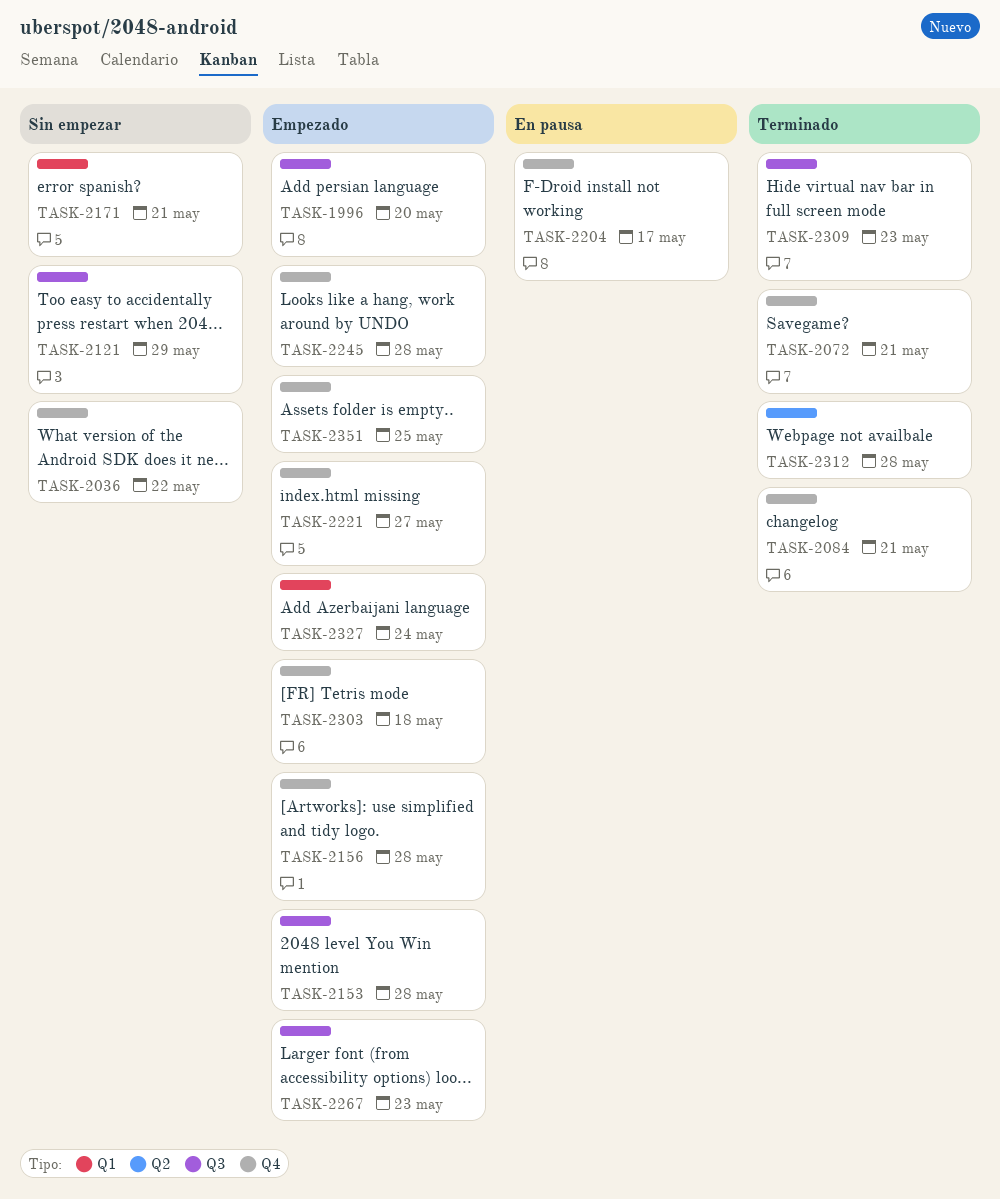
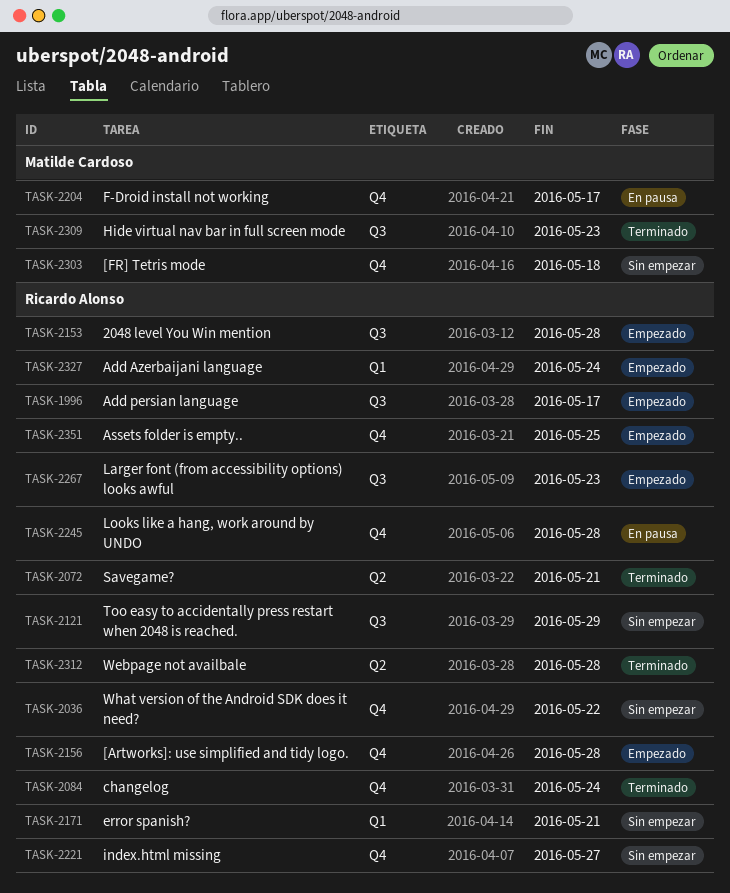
TASK-1996, due: May 20 -> May 17
TASK-2072, label: Q4 -> Q2
TASK-2084, due: May 21 -> May 24
TASK-2221, status: Empezado -> Sin empezar
TASK-2245, status: Empezado -> En pausa
TASK-2303, status: Empezado -> Sin empezar

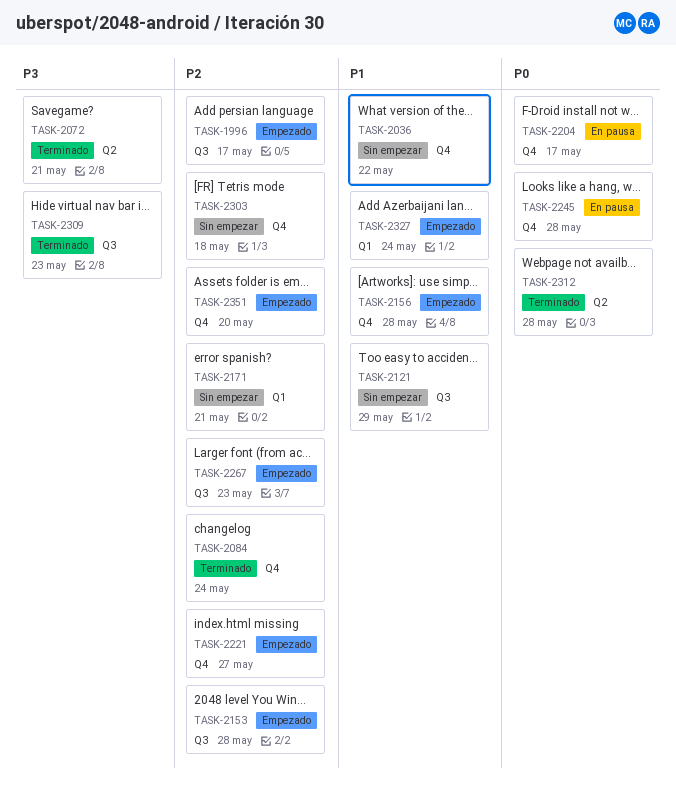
TASK-2221, status: Sin empezar -> Empezado
TASK-2351, due: May 25 -> May 20

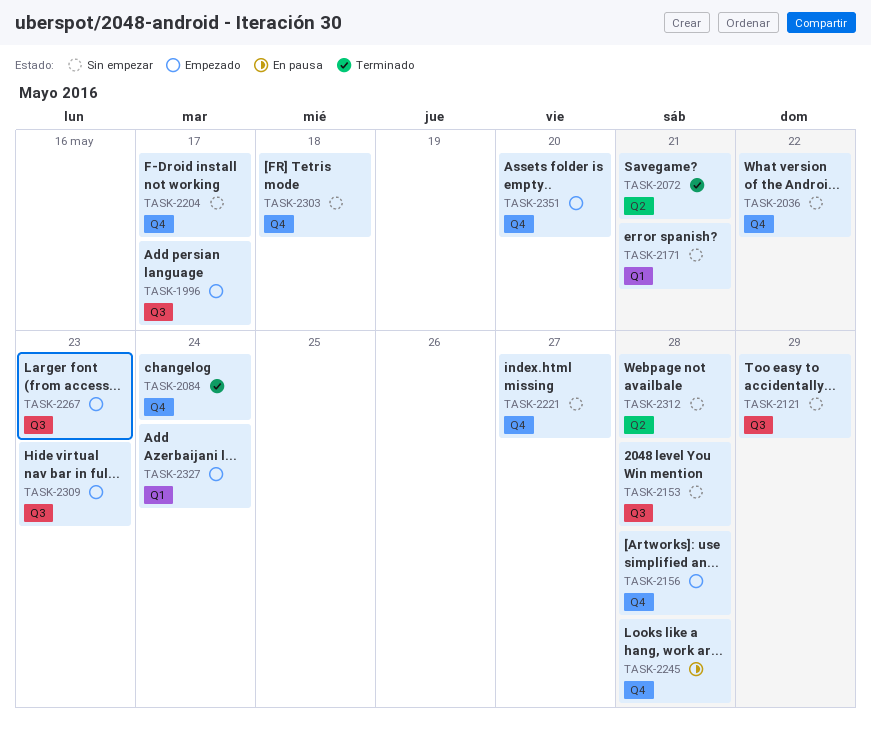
TASK-2153, status: Empezado -> Sin empezar
TASK-2204, status: En pausa -> Sin empezar
TASK-2221, status: Empezado -> Sin empezar
TASK-2309, status: Terminado -> Empezado
TASK-2312, status: Terminado -> Sin empezar

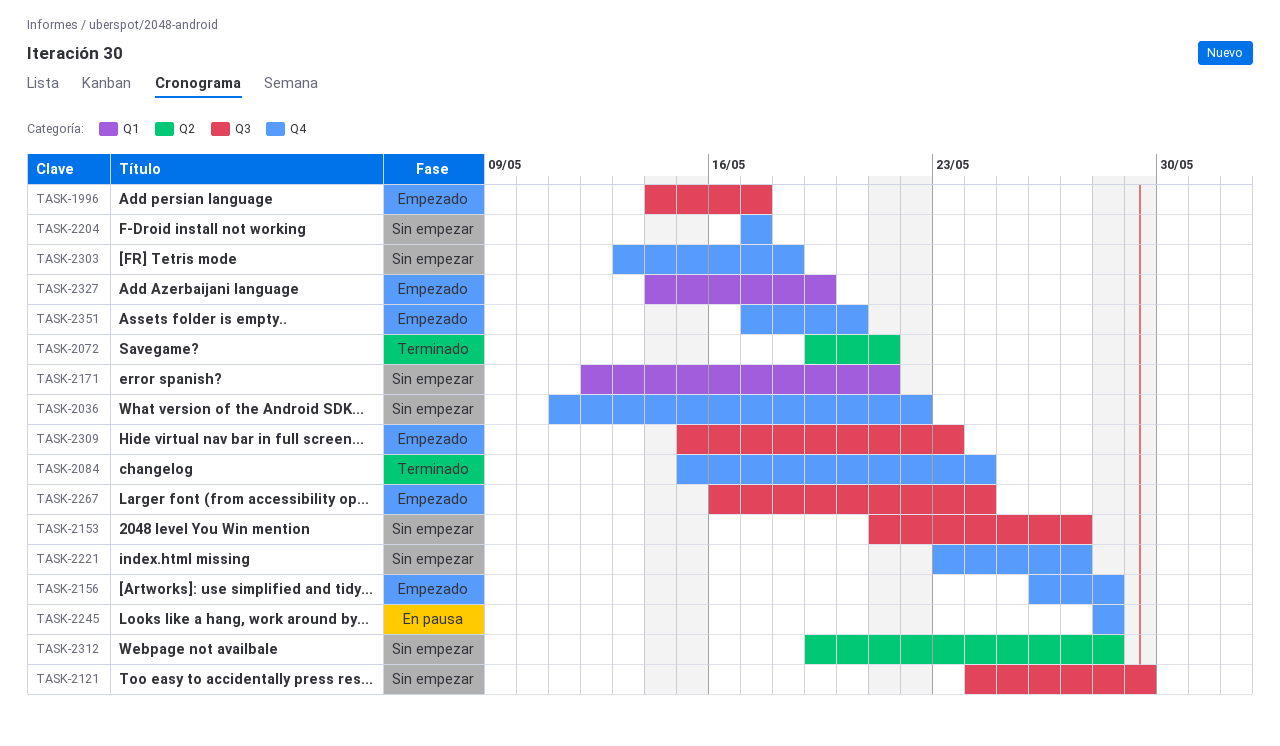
TASK-2153, due: May 28 -> May 27
TASK-2267, due: May 23 -> May 24
TASK-2327, due: May 24 -> May 19

